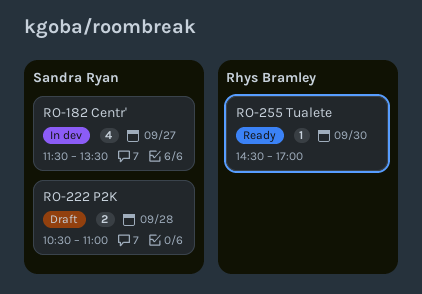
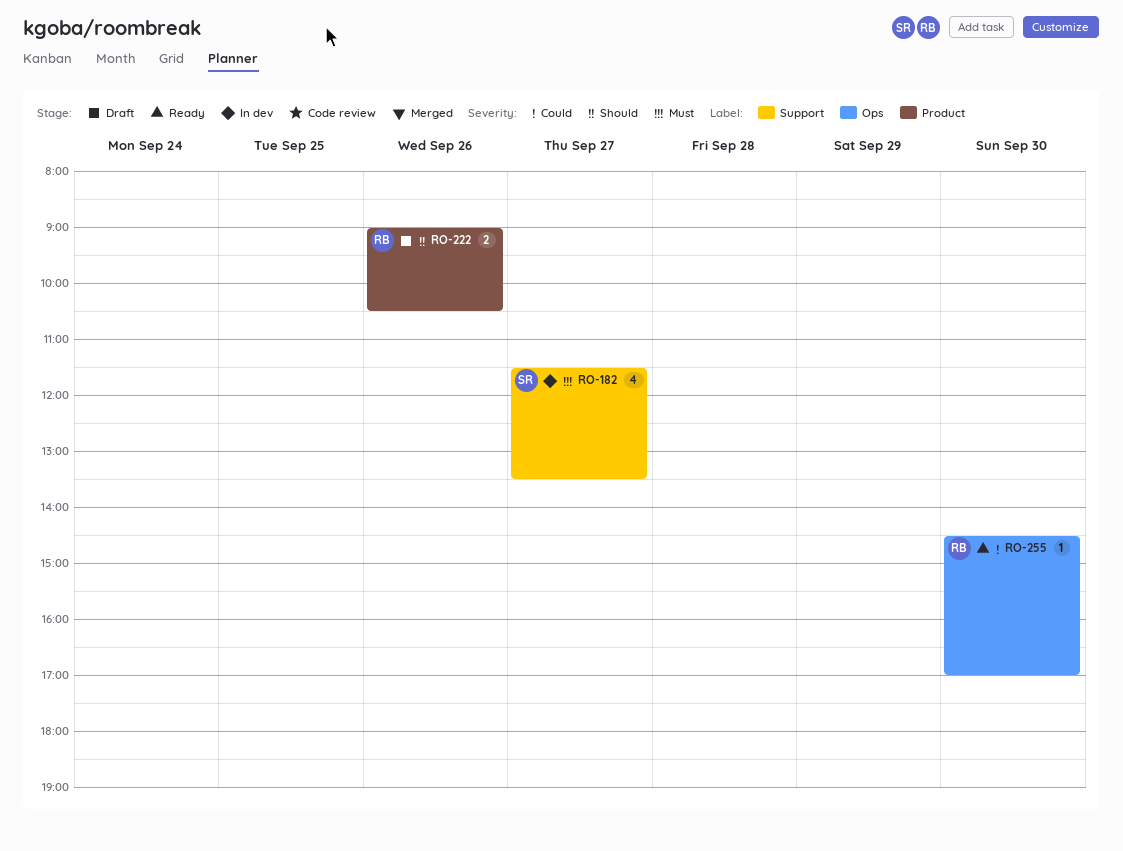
RO-222, owner: Sandra Ryan -> Rhys Bramley
RO-222, day: Sep 28 -> Sep 26
RO-222, begins: 10:30 -> 09:00
RO-222, ends: 11:00 -> 10:30

